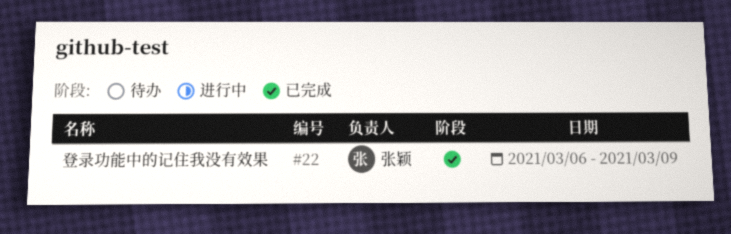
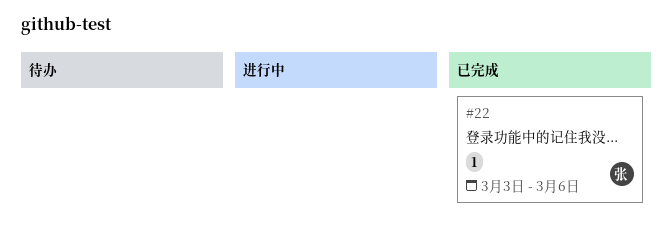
#22, start: Mar 6 -> Mar 3
#22, due: Mar 9 -> Mar 6

